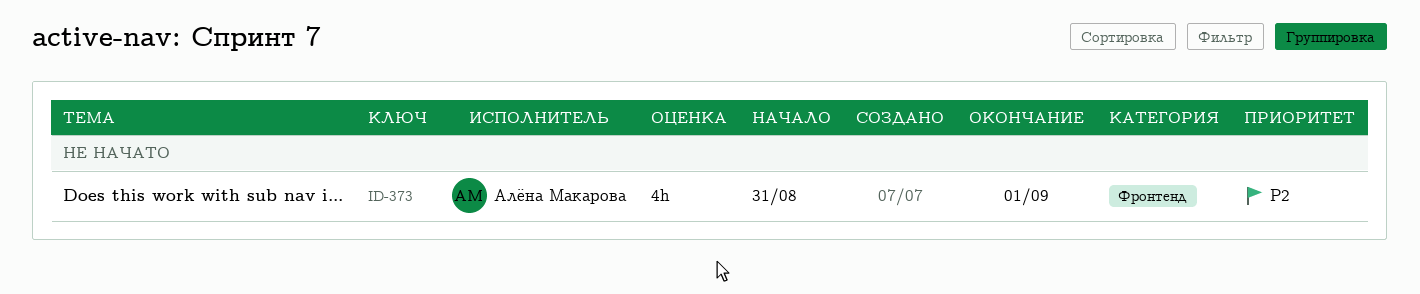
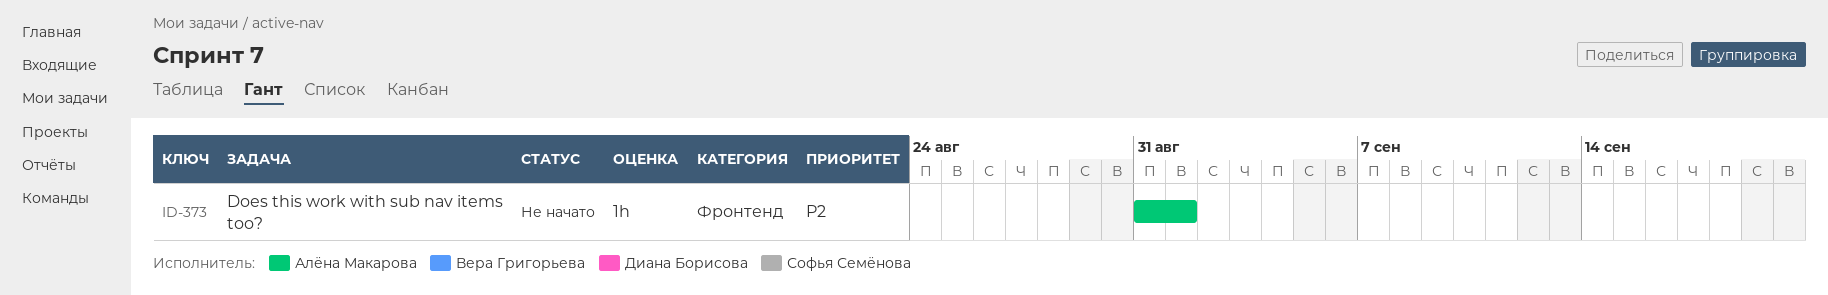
ID-373, estimate: 4h -> 1h

